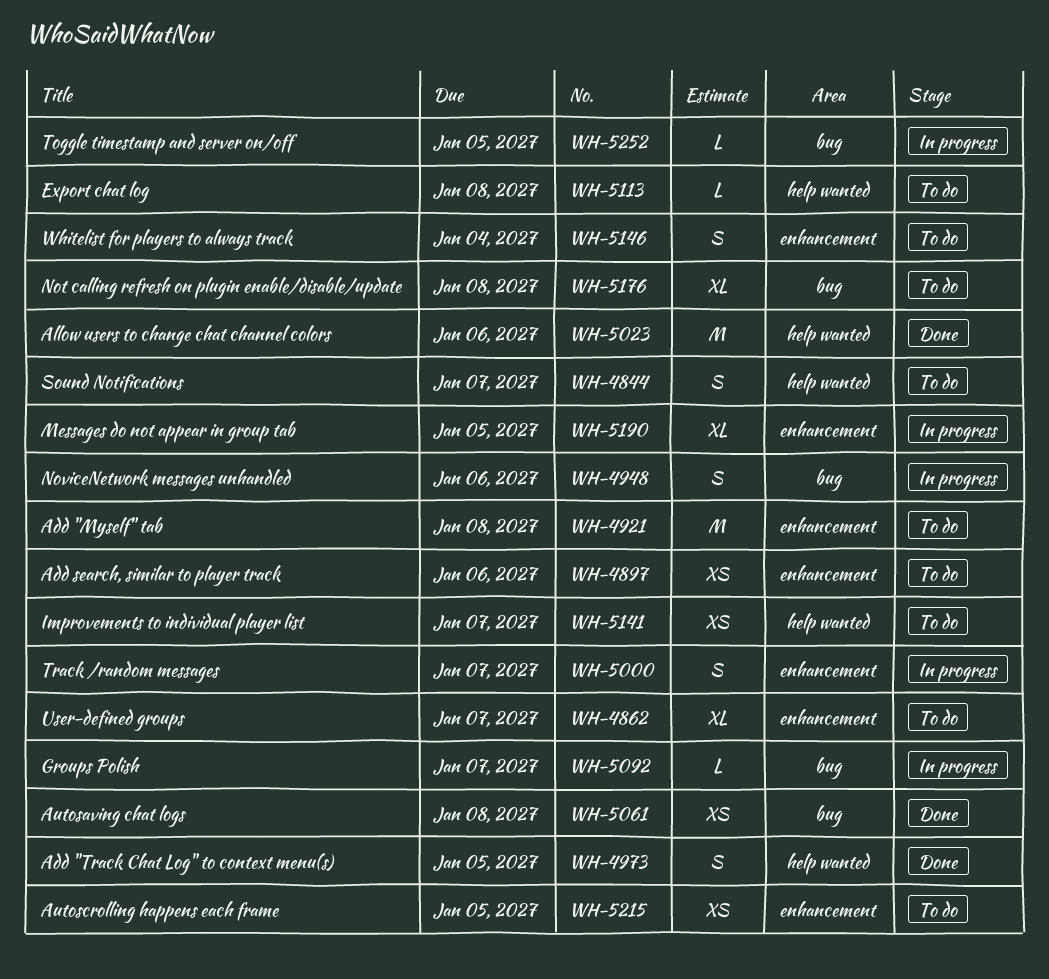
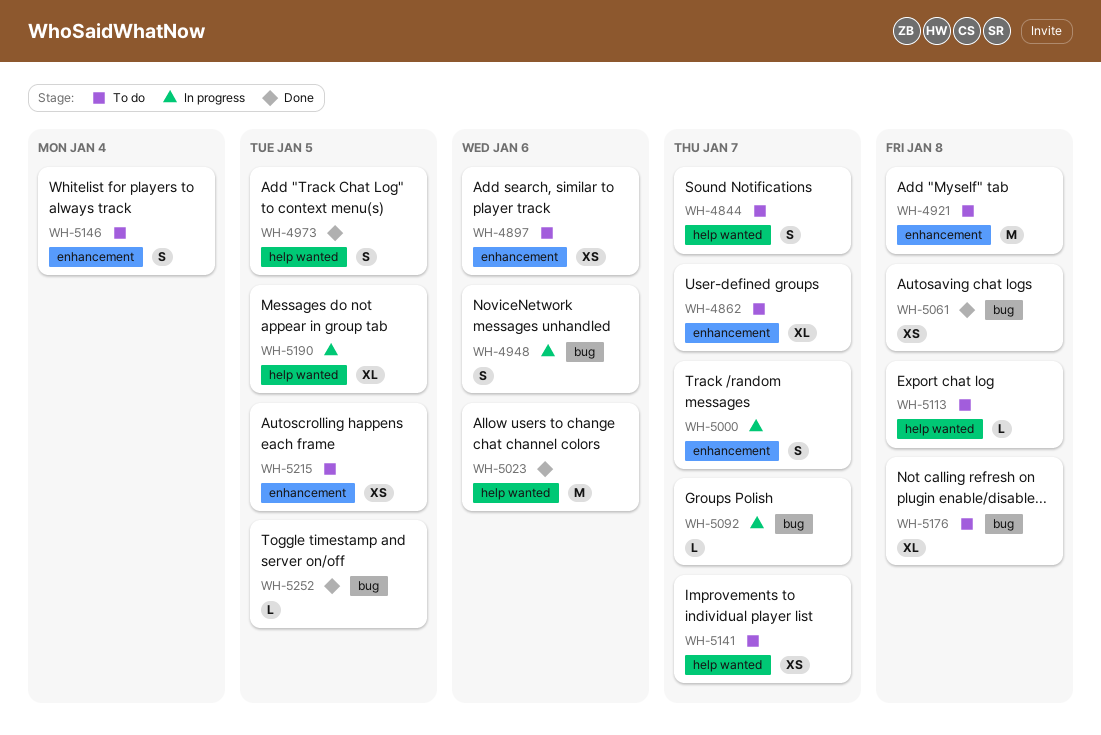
WH-5190, label: enhancement -> help wanted
WH-5252, status: In progress -> Done

